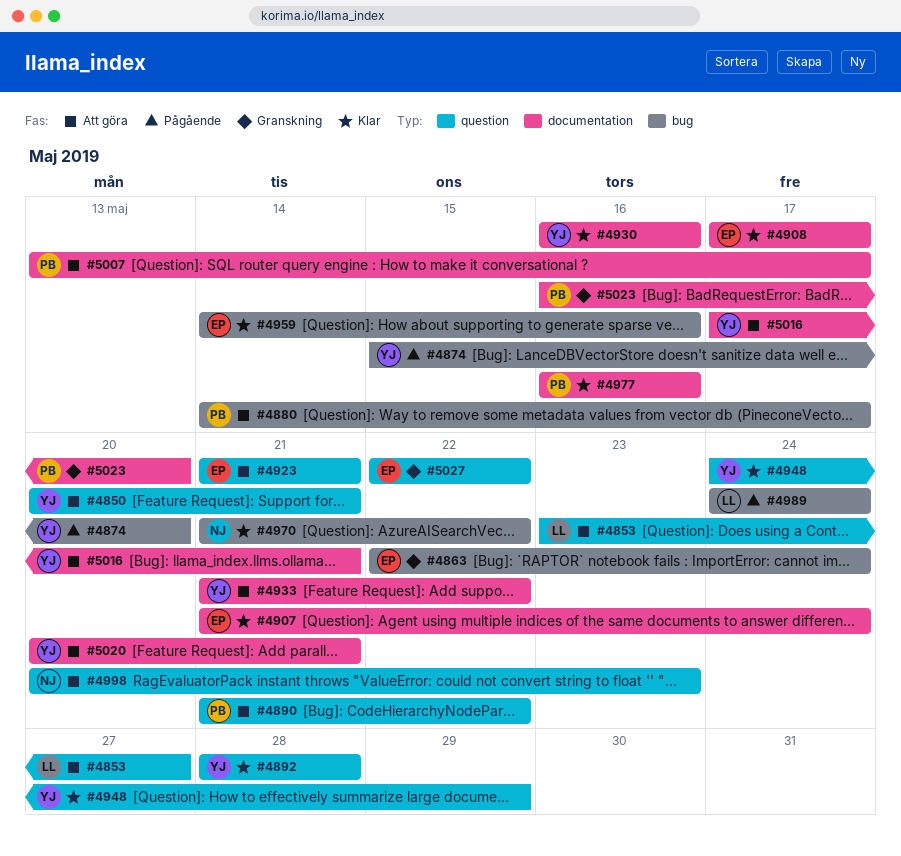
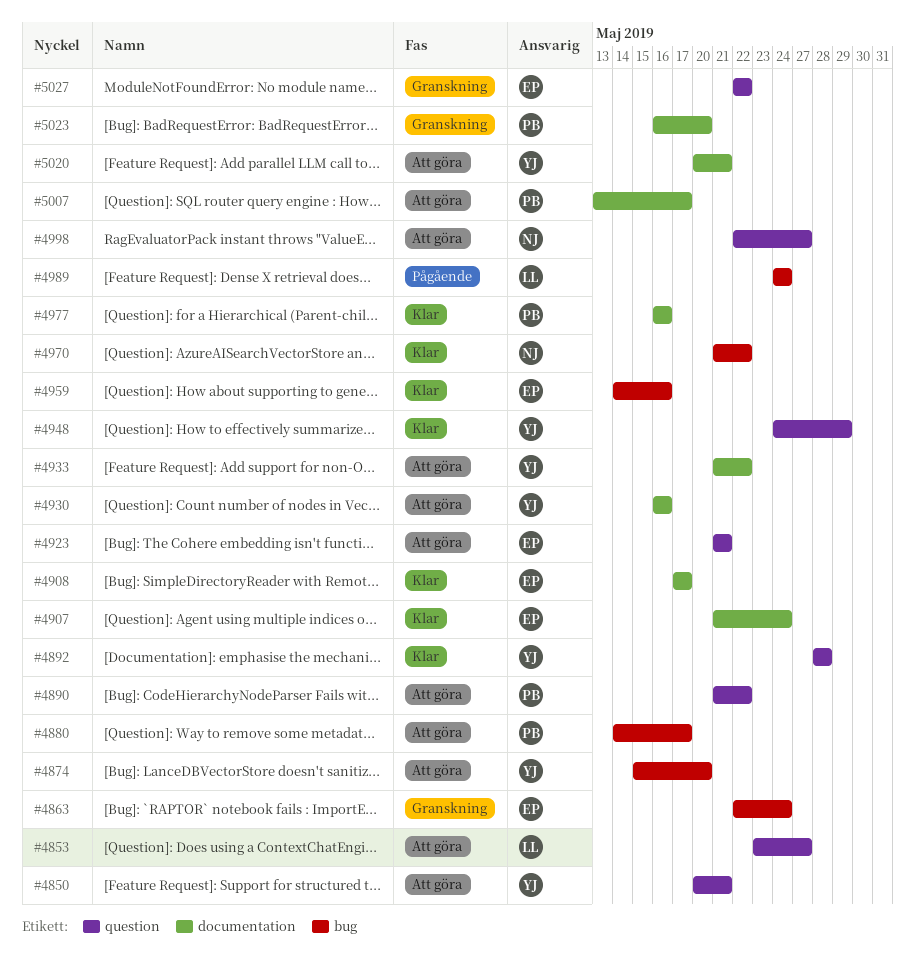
#4874, status: Pågående -> Att göra
#4930, status: Klar -> Att göra
#4998, start: May 20 -> May 22
#4998, due: May 23 -> May 27
#5016: present -> none

